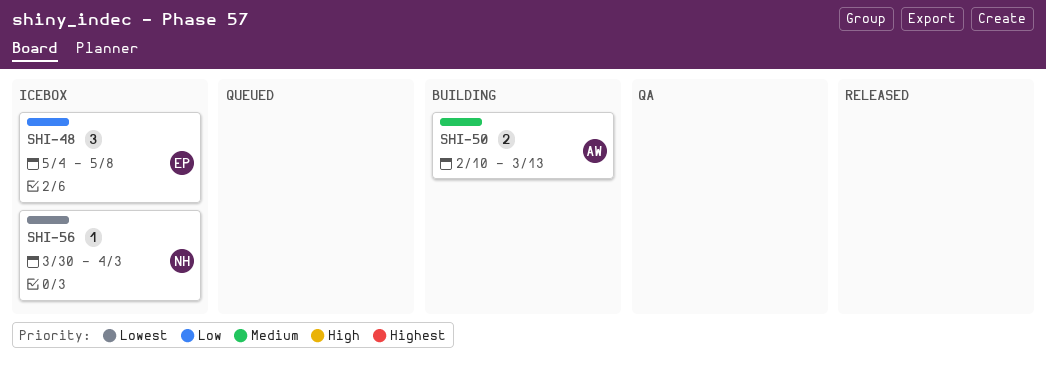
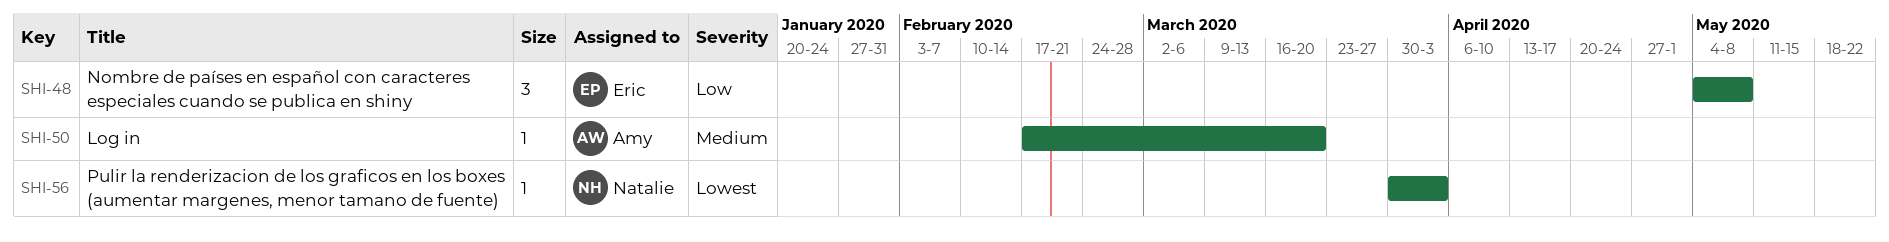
SHI-50, estimate: 2 -> 1
SHI-50, start: Feb 10 -> Feb 17
SHI-50, due: Mar 13 -> Mar 20

